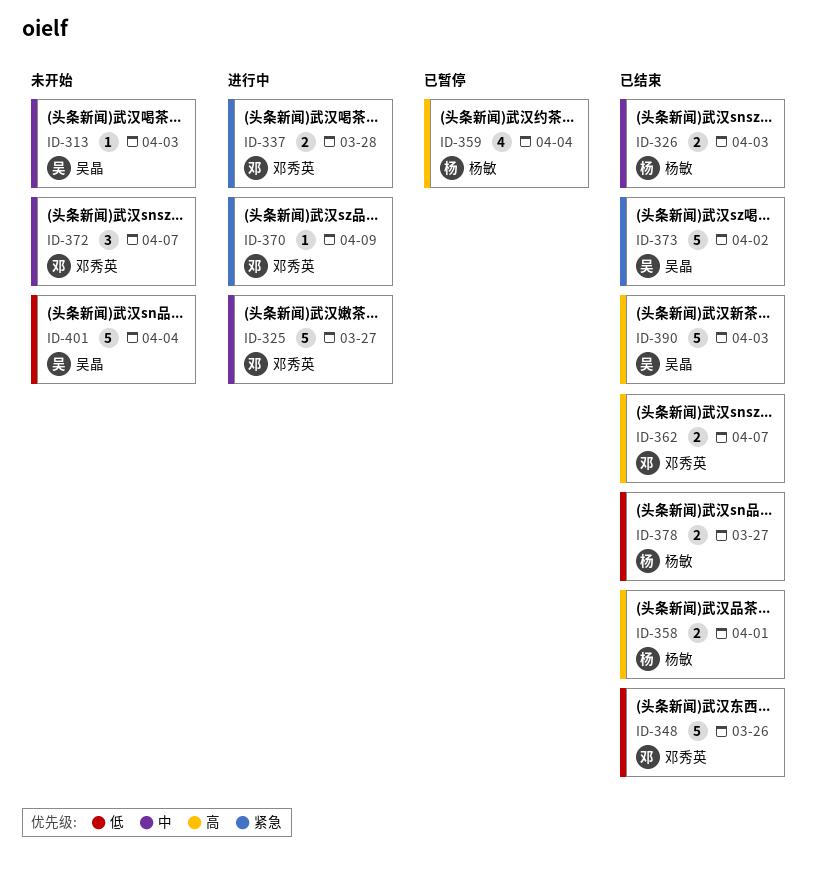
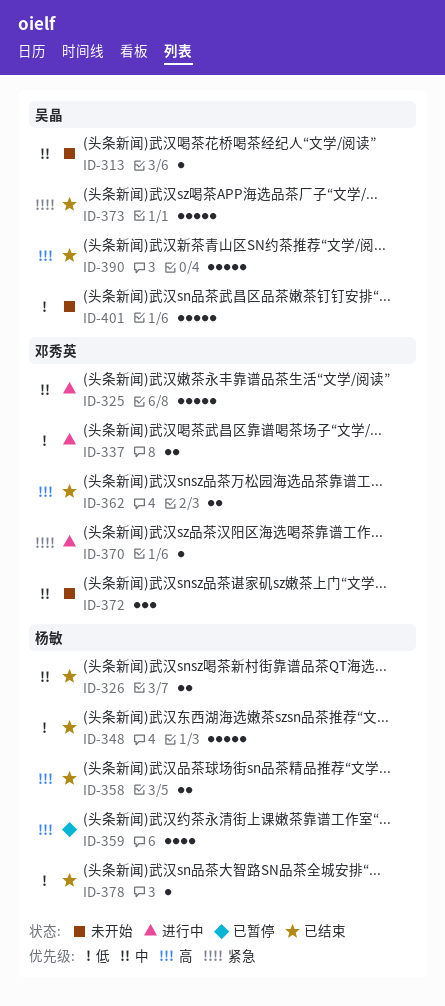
ID-337, priority: 紧急 -> 低
ID-348, owner: 邓秀英 -> 杨敏
ID-378, estimate: 2 -> 1

